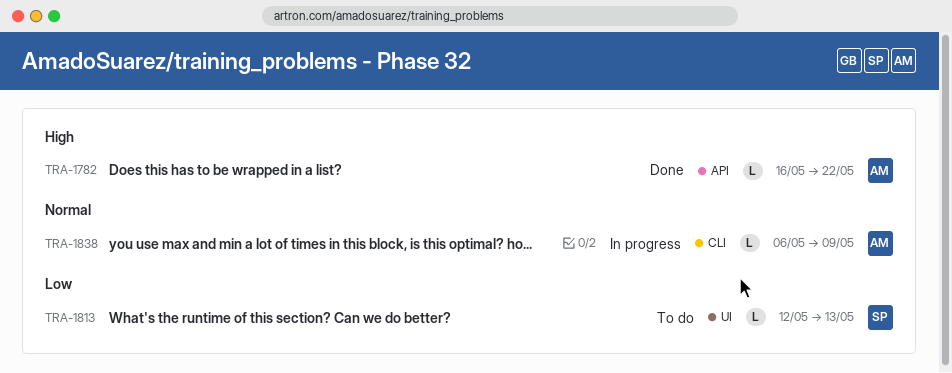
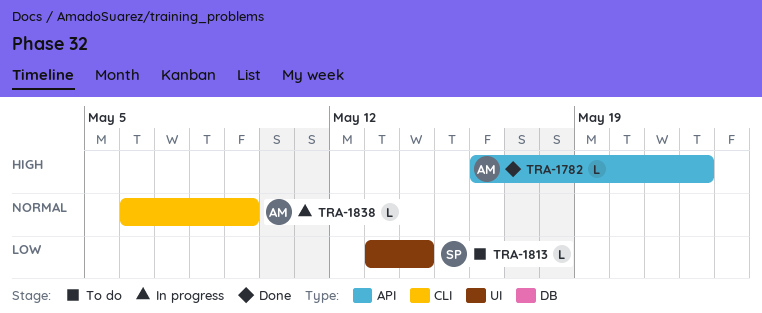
TRA-1813, start: May 12 -> May 13
TRA-1813, due: May 13 -> May 14

